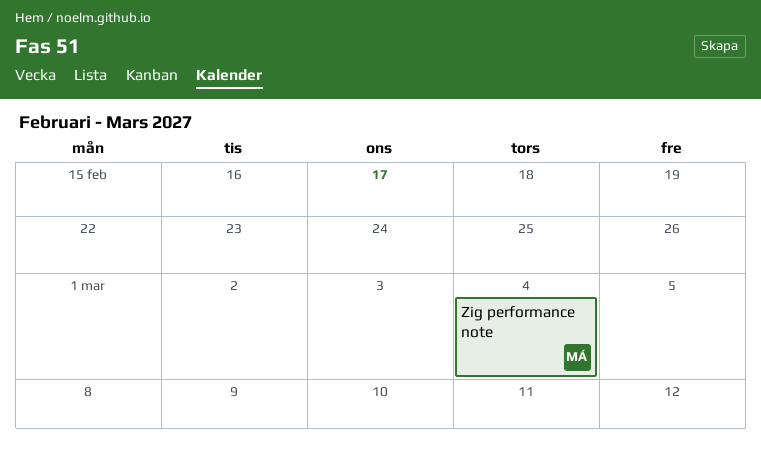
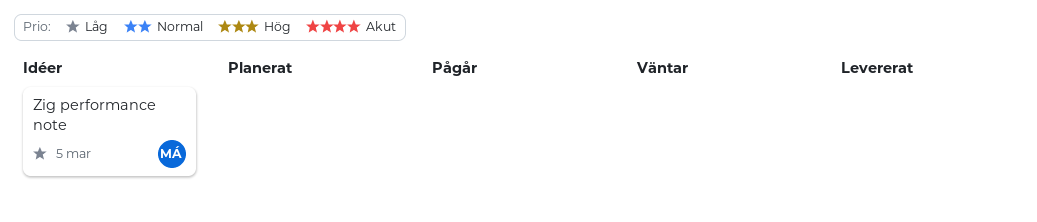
Zig performance note, due: Mar 4 -> Mar 5

